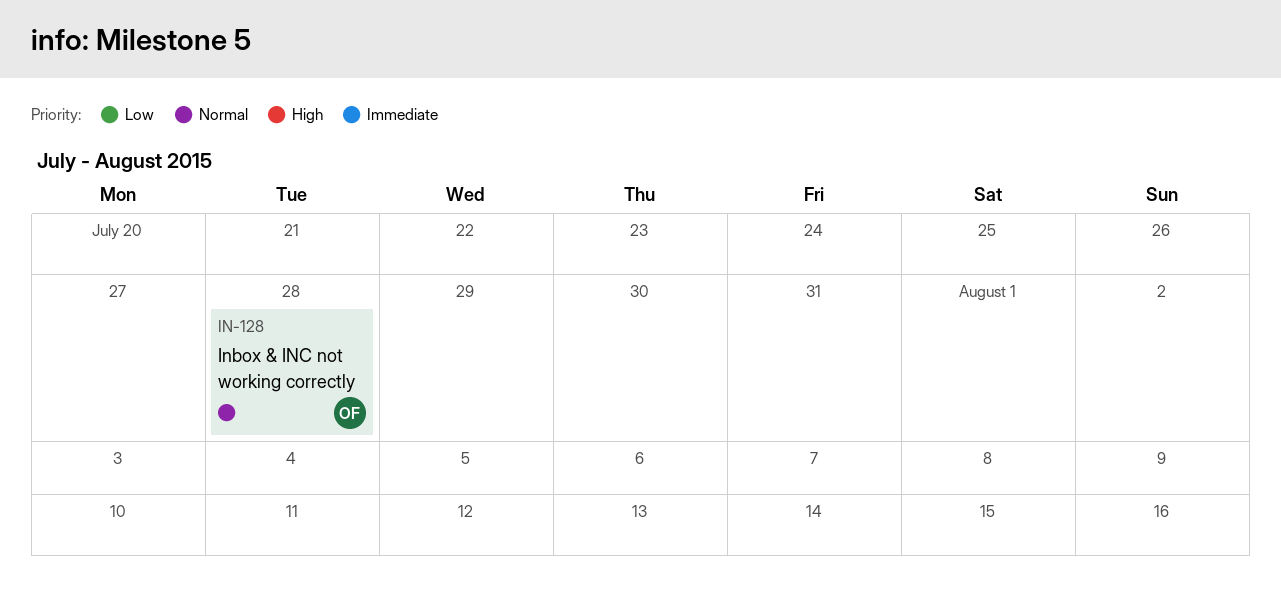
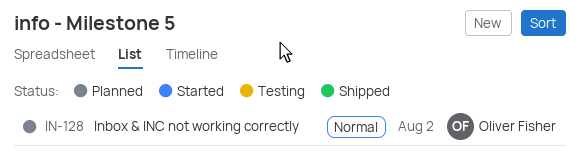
IN-128, due: Jul 28 -> Aug 2

